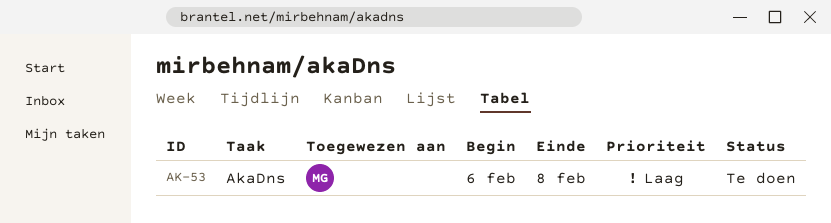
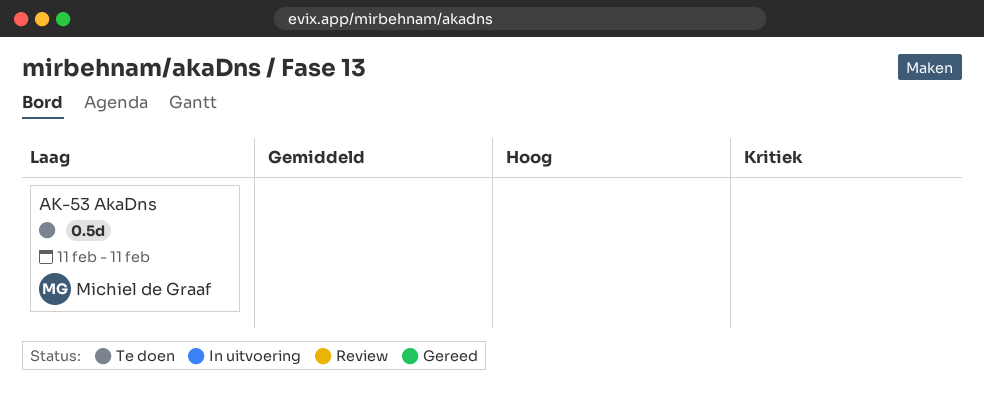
AK-53, start: Feb 6 -> Feb 11
AK-53, due: Feb 8 -> Feb 11

